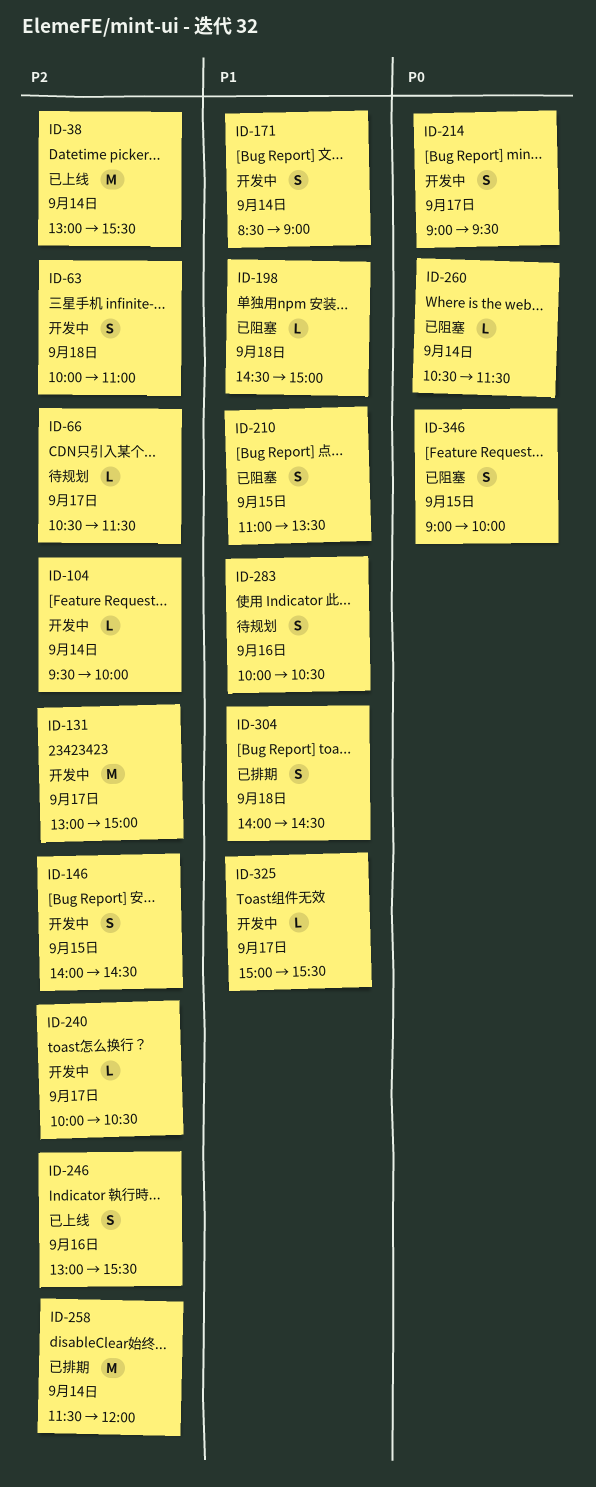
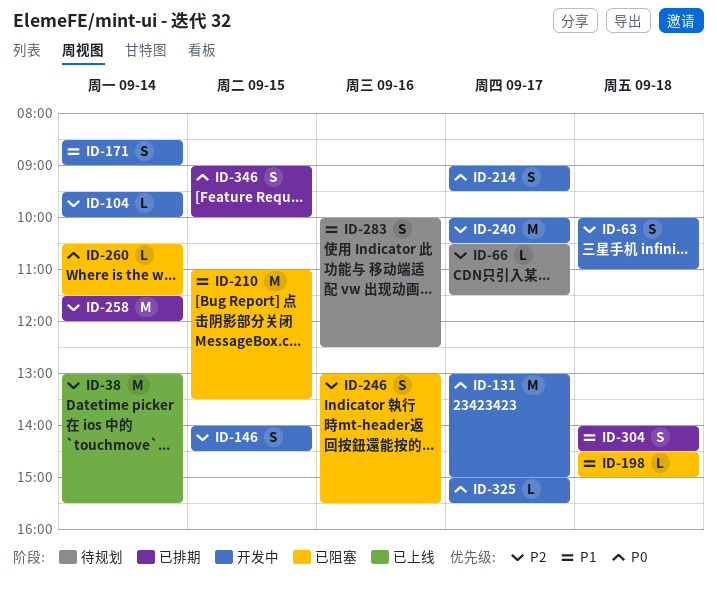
ID-131, priority: P2 -> P0
ID-210, estimate: S -> M
ID-240, estimate: L -> M
ID-246, status: 已上线 -> 已阻塞
ID-283, ends: 10:30 -> 12:30
ID-325, priority: P1 -> P0
ID-346, status: 已阻塞 -> 已排期

